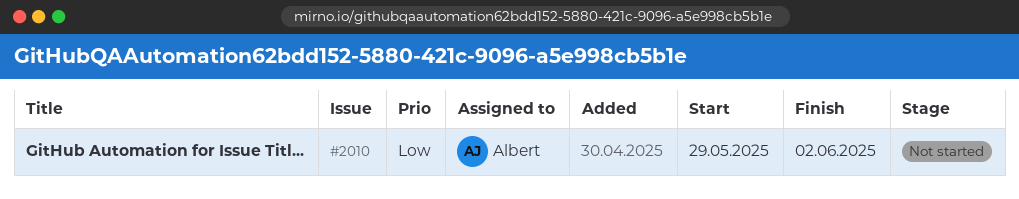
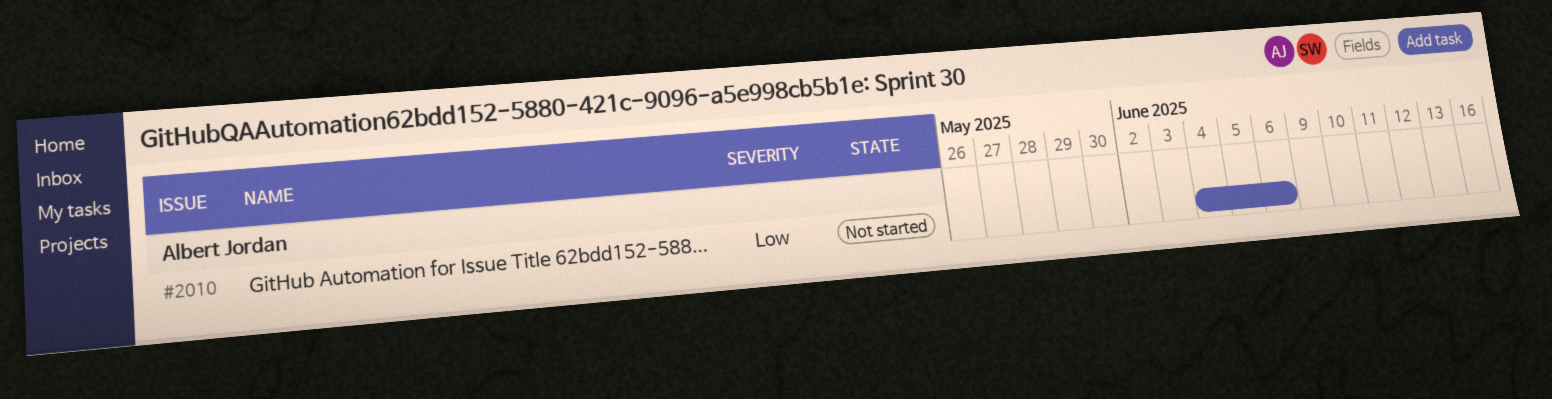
#2010, start: May 29 -> Jun 4
#2010, due: Jun 2 -> Jun 6

